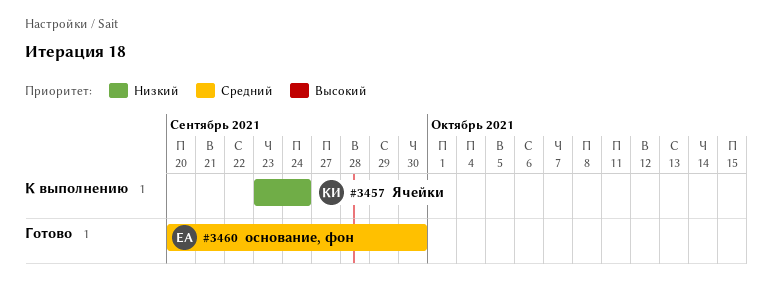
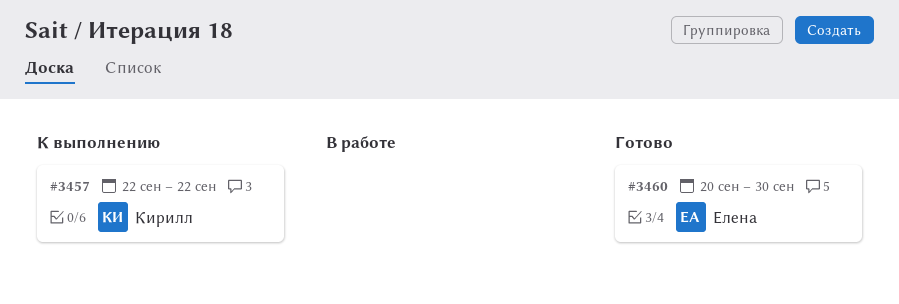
#3457, start: Sep 23 -> Sep 22
#3457, due: Sep 24 -> Sep 22

